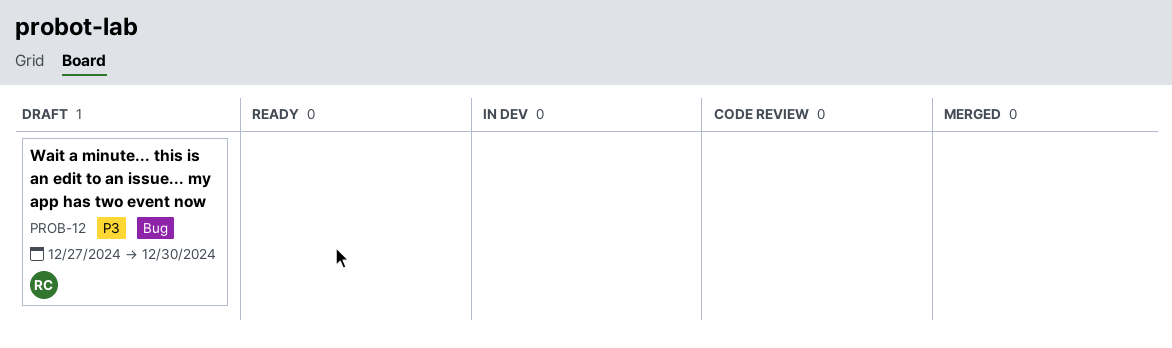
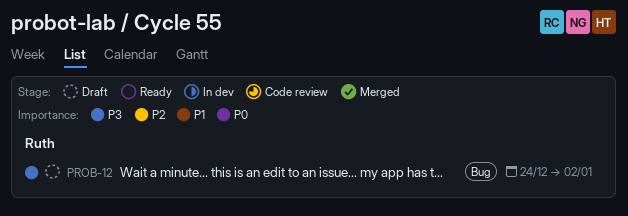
PROB-12, start: Dec 27 -> Dec 24
PROB-12, due: Dec 30 -> Jan 2

